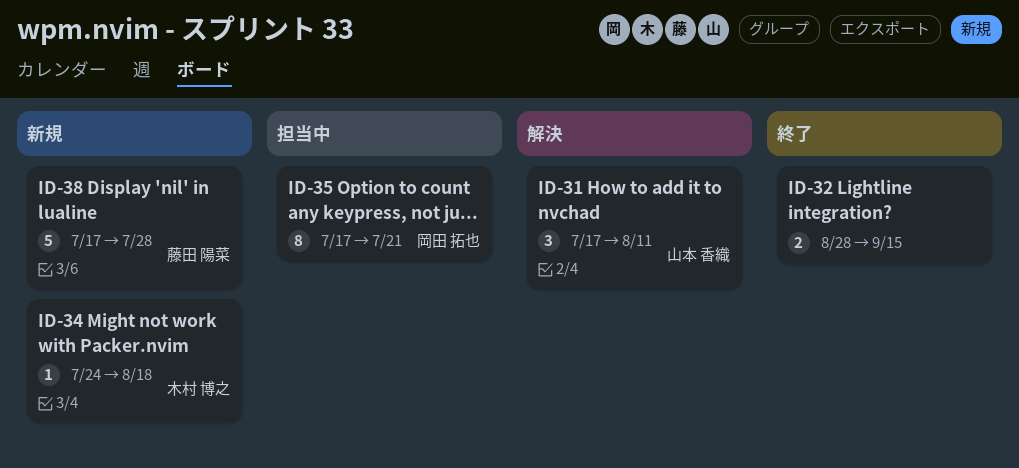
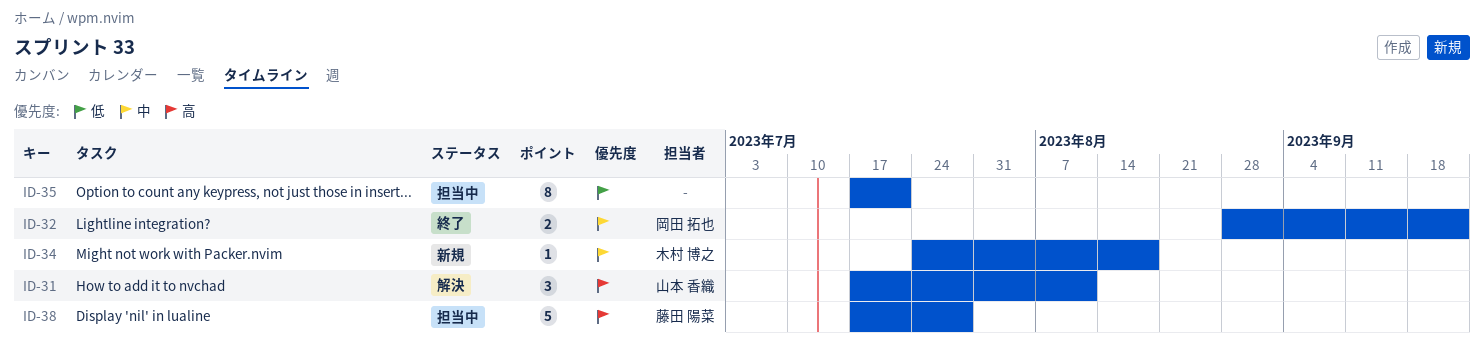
ID-32, owner: none -> 岡田 拓也
ID-32, due: Sep 15 -> Sep 22
ID-35, owner: 岡田 拓也 -> none
ID-38, status: 新規 -> 担当中

